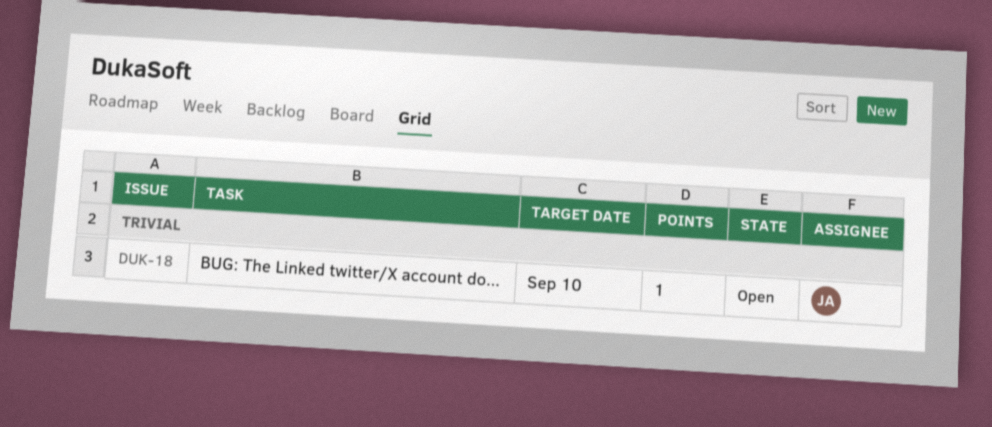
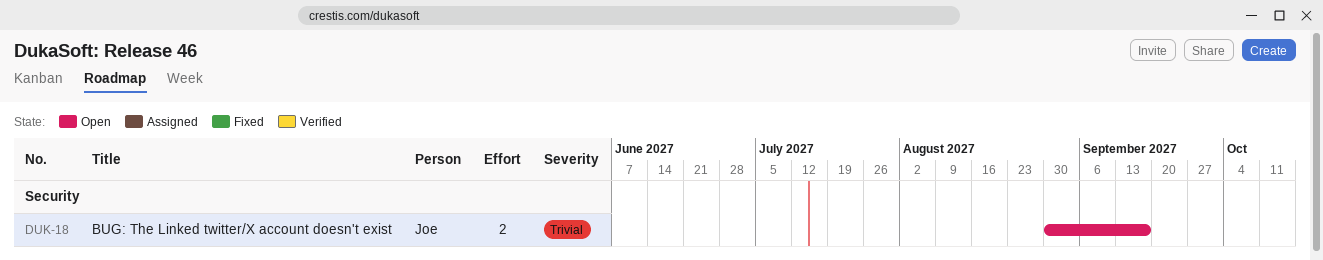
DUK-18, estimate: 1 -> 2
DUK-18, due: Sep 10 -> Sep 17

